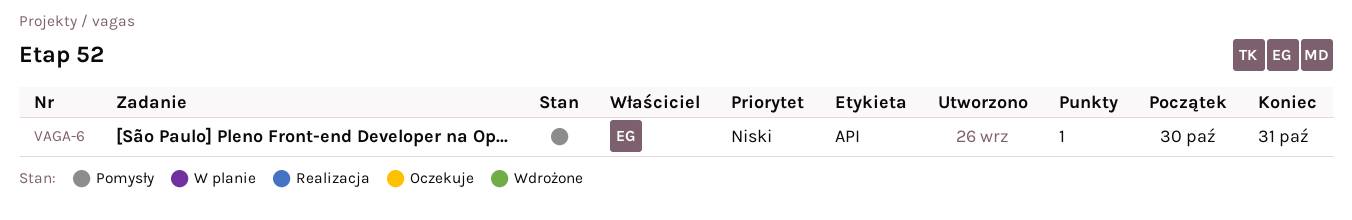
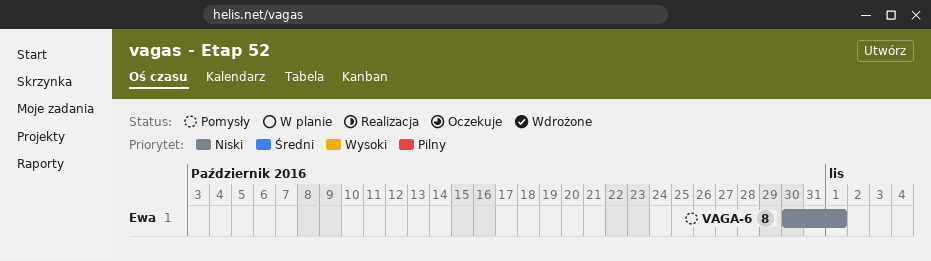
VAGA-6, estimate: 1 -> 8
VAGA-6, due: Oct 31 -> Nov 1

